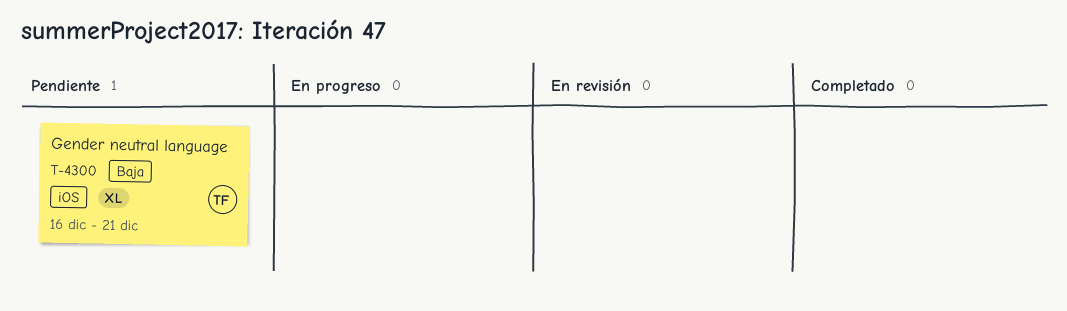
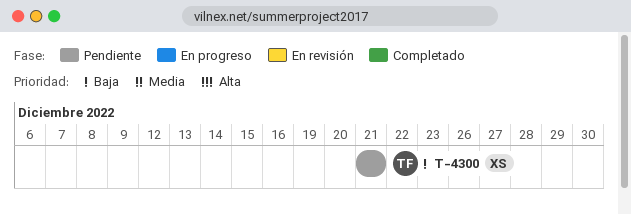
T-4300, estimate: XL -> XS
T-4300, start: Dec 16 -> Dec 21

